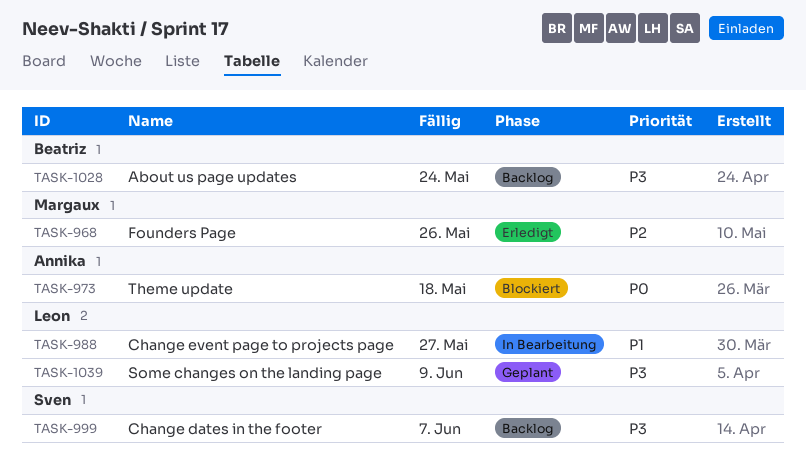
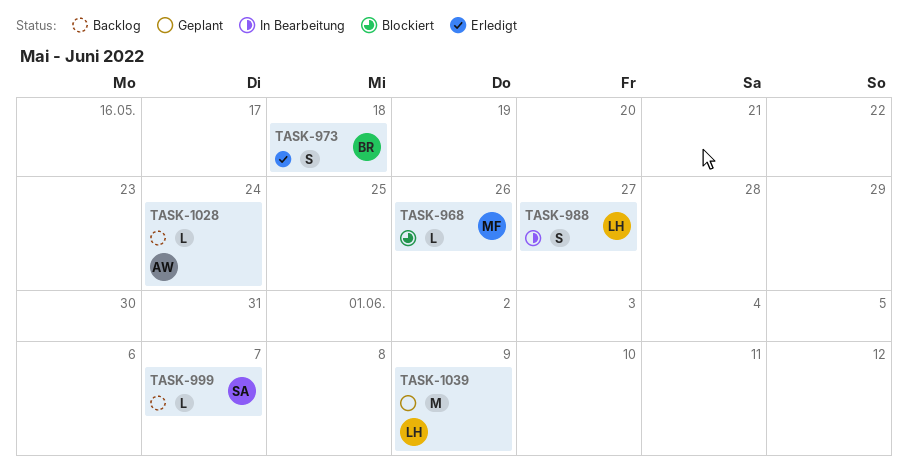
TASK-968, status: Erledigt -> Blockiert
TASK-973, status: Blockiert -> Erledigt
TASK-973, owner: Annika -> Beatriz
TASK-1028, owner: Beatriz -> Annika

